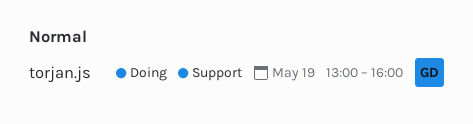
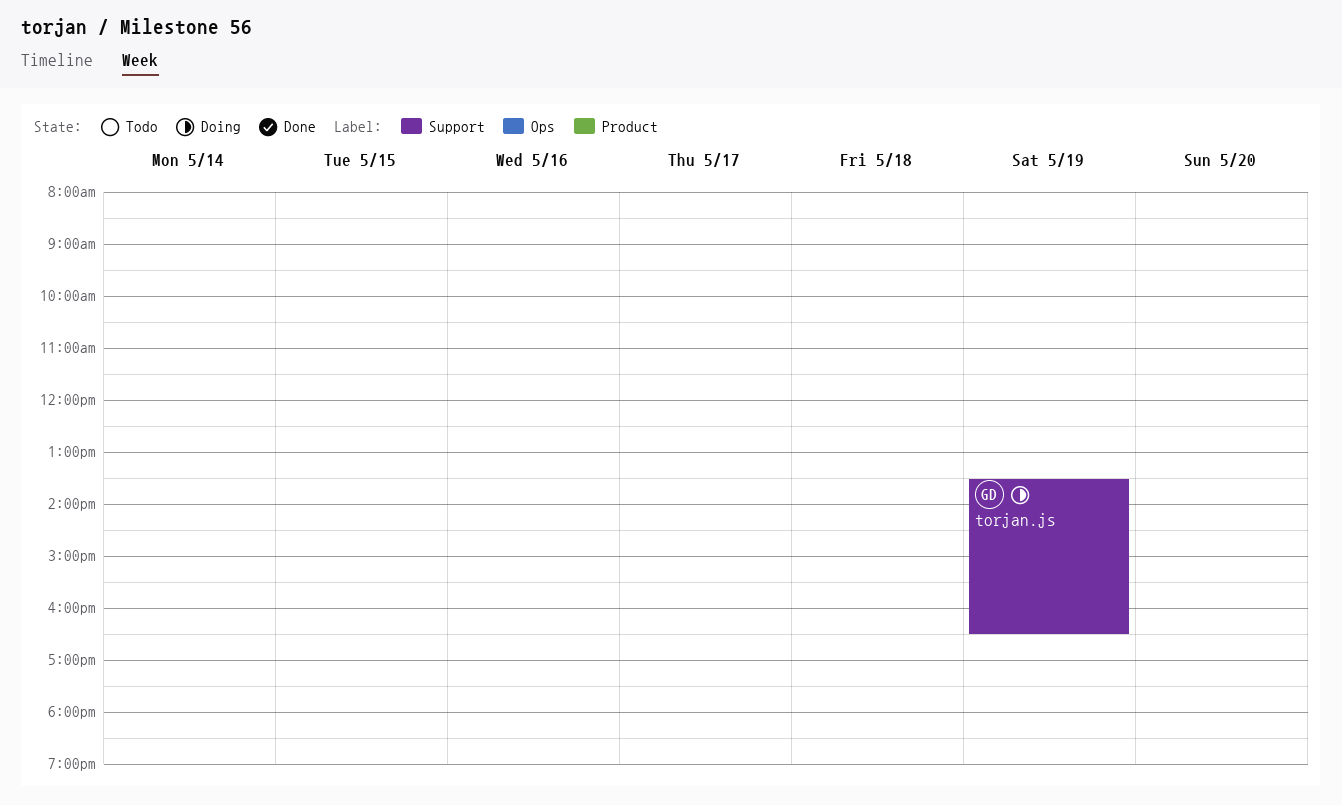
torjan.js, begins: 13:00 -> 13:30
torjan.js, ends: 16:00 -> 16:30

